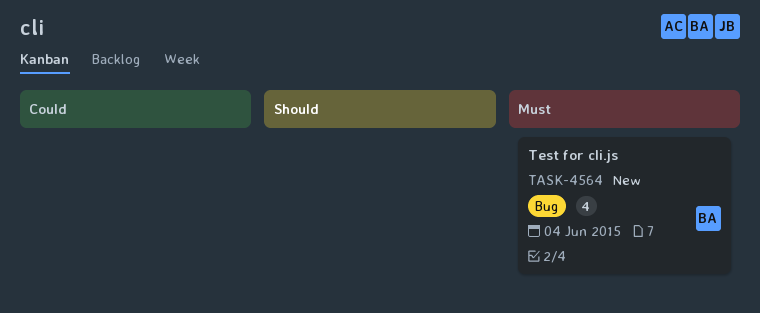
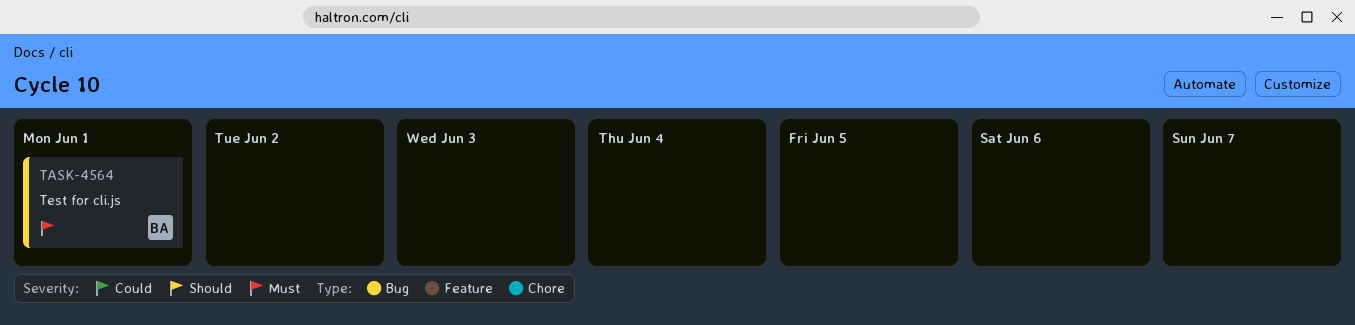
TASK-4564, due: Jun 4 -> Jun 1

